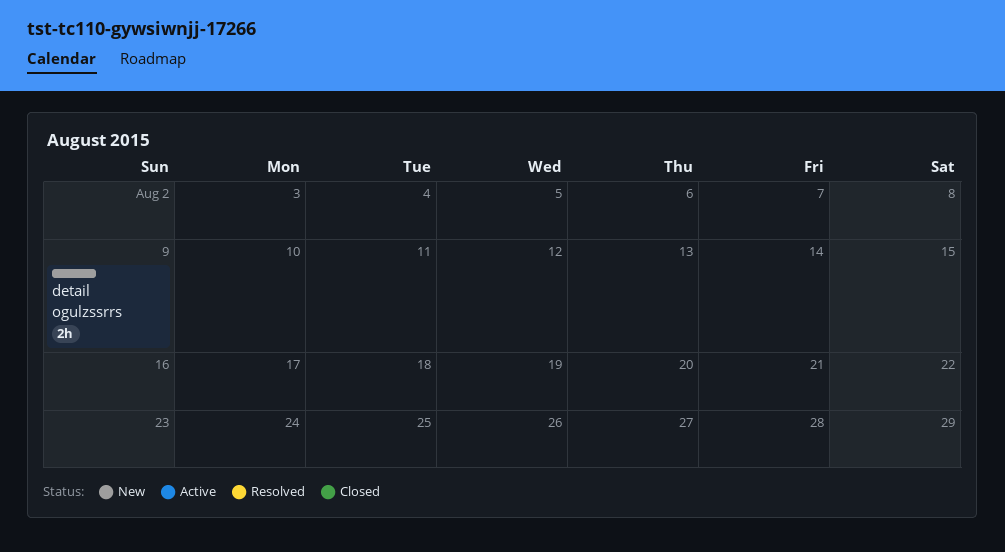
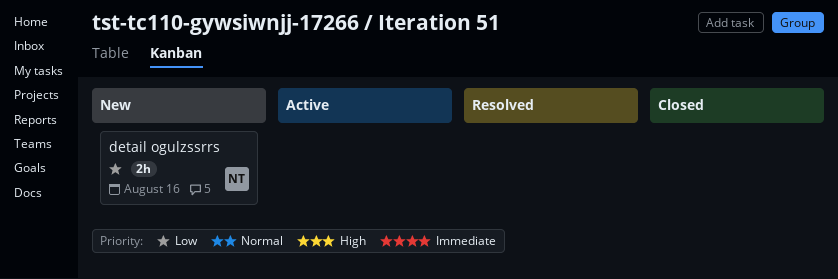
detail ogulzssrrs, due: Aug 9 -> Aug 16

